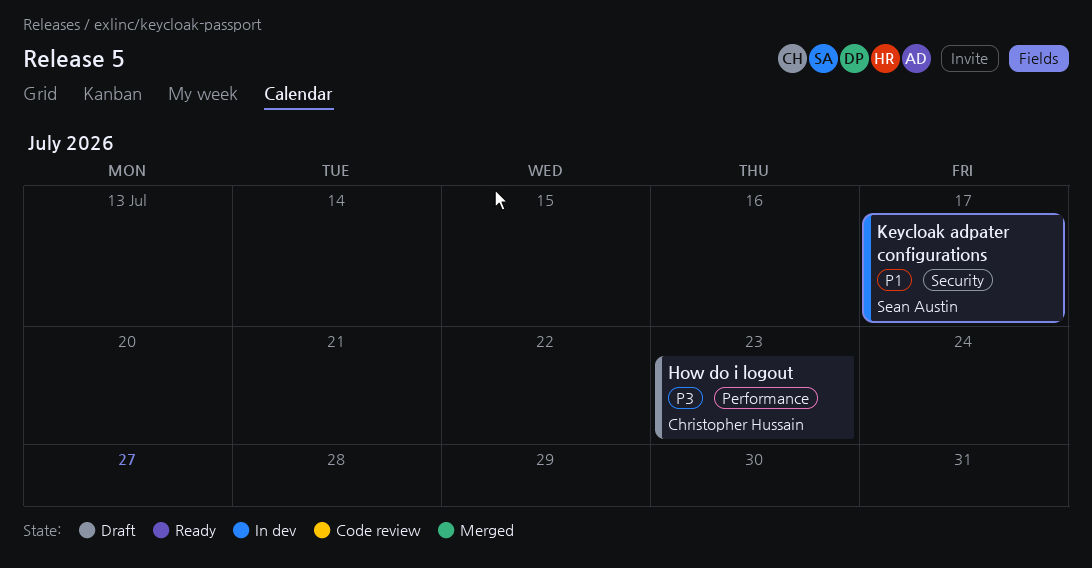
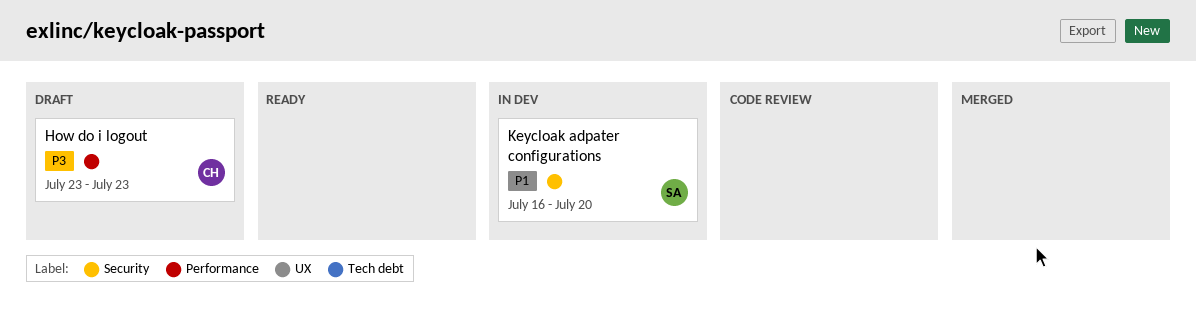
Keycloak adpater configurations, due: Jul 17 -> Jul 20

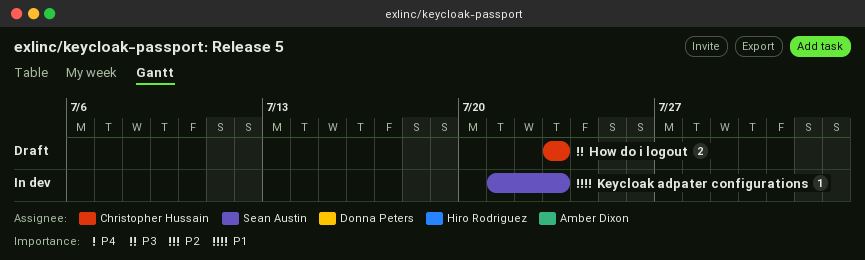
Keycloak adpater configurations, start: Jul 16 -> Jul 21
Keycloak adpater configurations, due: Jul 20 -> Jul 23

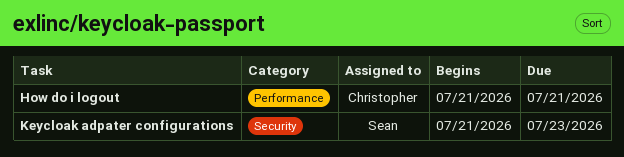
How do i logout, start: Jul 23 -> Jul 21
How do i logout, due: Jul 23 -> Jul 21

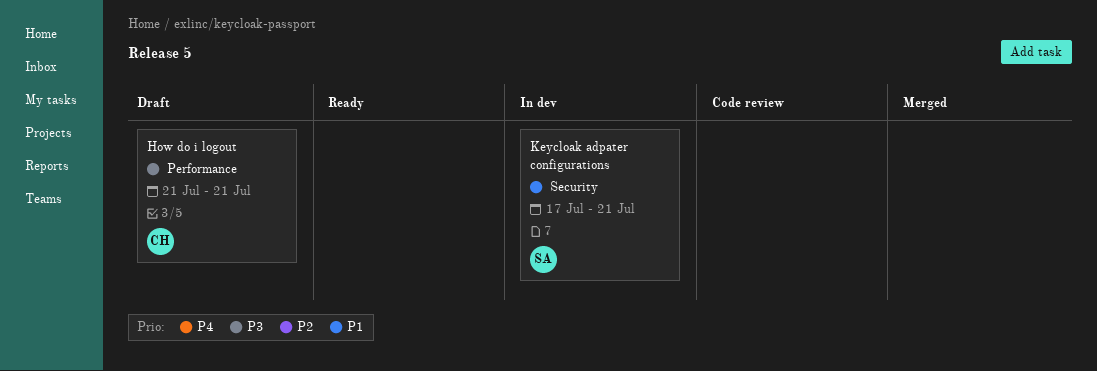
Keycloak adpater configurations, start: Jul 21 -> Jul 17
Keycloak adpater configurations, due: Jul 23 -> Jul 21

